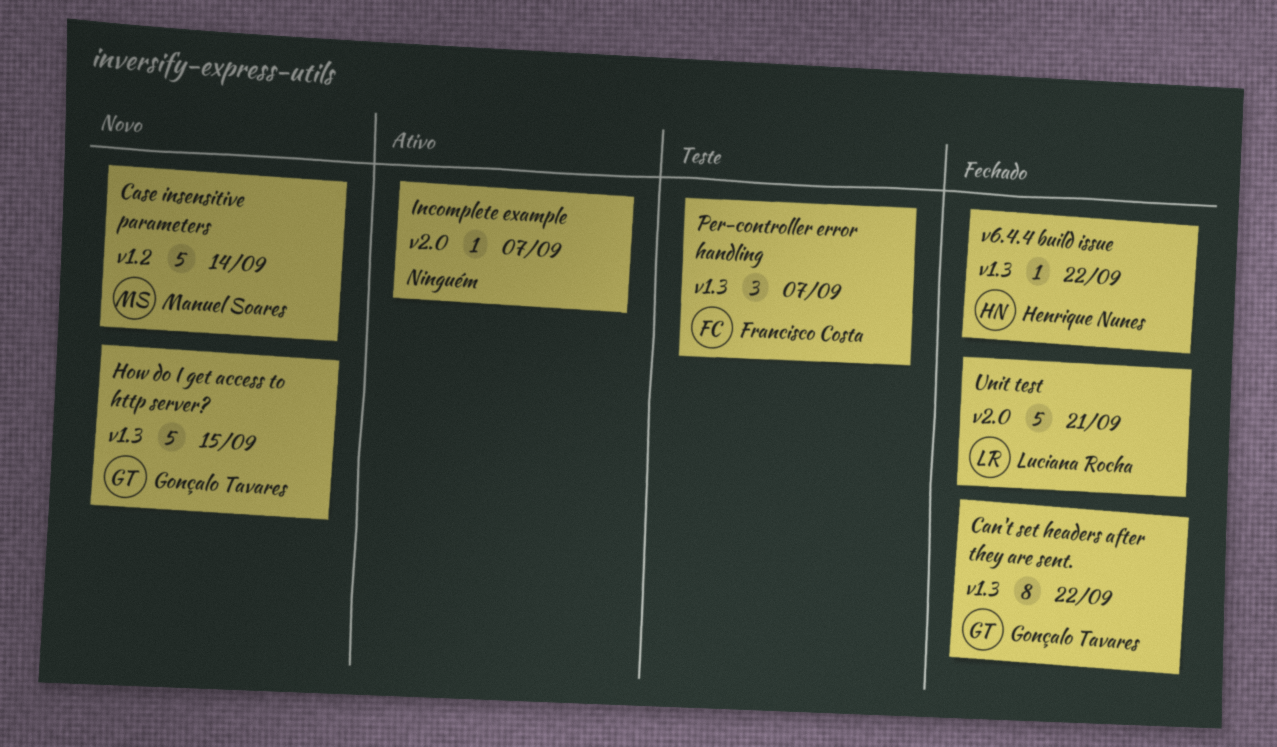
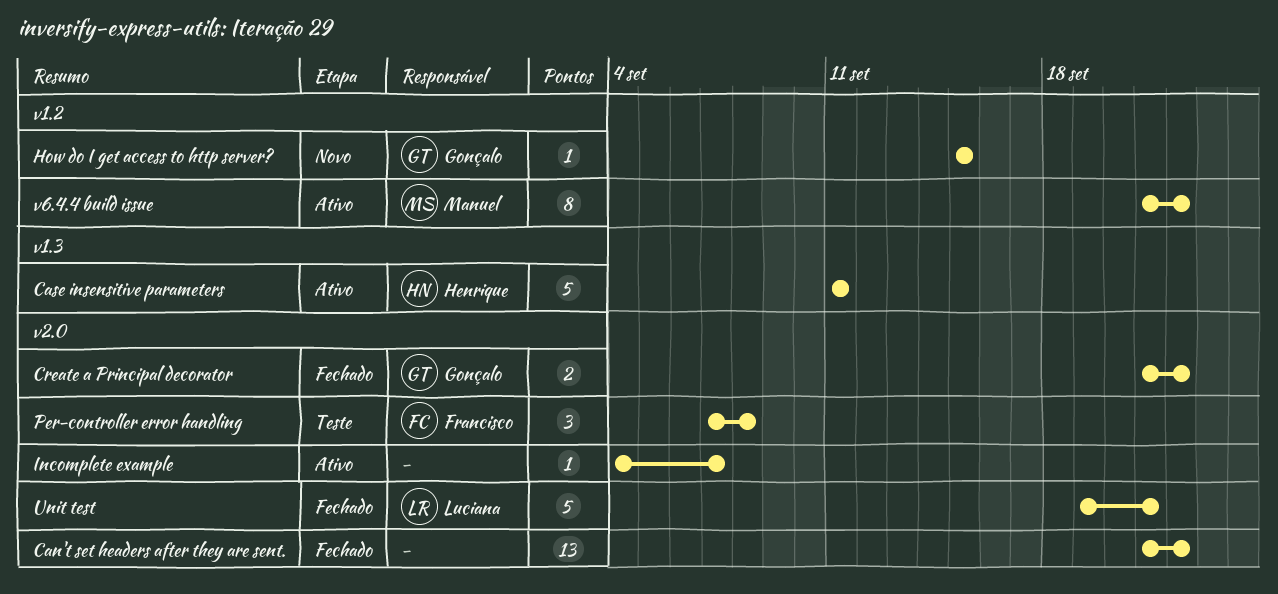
Can't set headers after they are sent., owner: Gonçalo Tavares -> none
Can't set headers after they are sent., label: v1.3 -> v2.0
Can't set headers after they are sent., estimate: 8 -> 13
Case insensitive parameters, status: Novo -> Ativo
Case insensitive parameters, owner: Manuel Soares -> Henrique Nunes
Case insensitive parameters, label: v1.2 -> v1.3
Case insensitive parameters, due: Sep 14 -> Sep 11
Create a Principal decorator: none -> present
How do I get access to http server?, label: v1.3 -> v1.2
How do I get access to http server?, estimate: 5 -> 1
Per-controller error handling, label: v1.3 -> v2.0
Per-controller error handling, due: Sep 7 -> Sep 8
v6.4.4 build issue, status: Fechado -> Ativo
v6.4.4 build issue, owner: Henrique Nunes -> Manuel Soares
v6.4.4 build issue, label: v1.3 -> v1.2
v6.4.4 build issue, estimate: 1 -> 8

